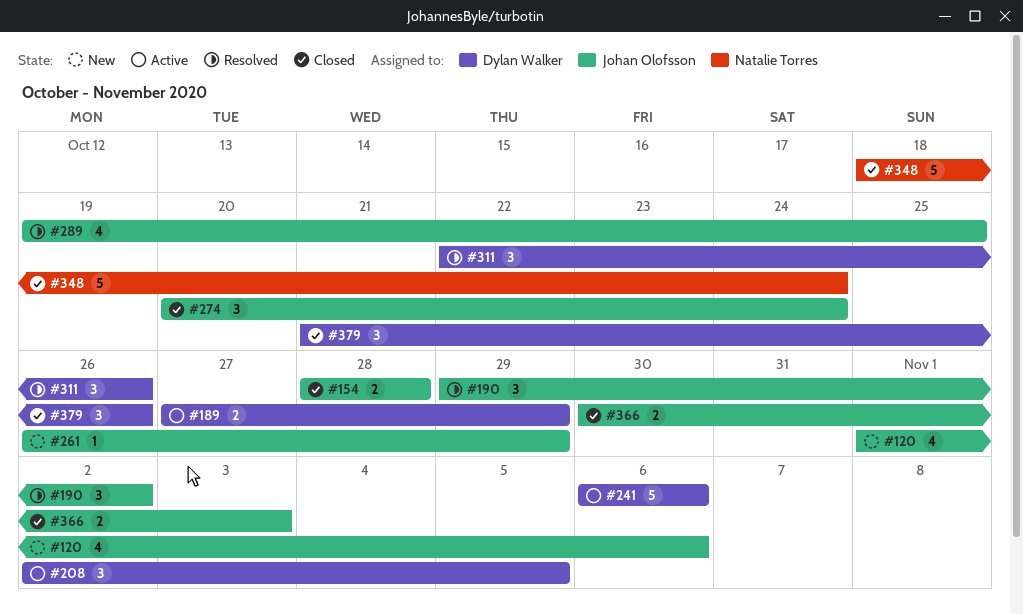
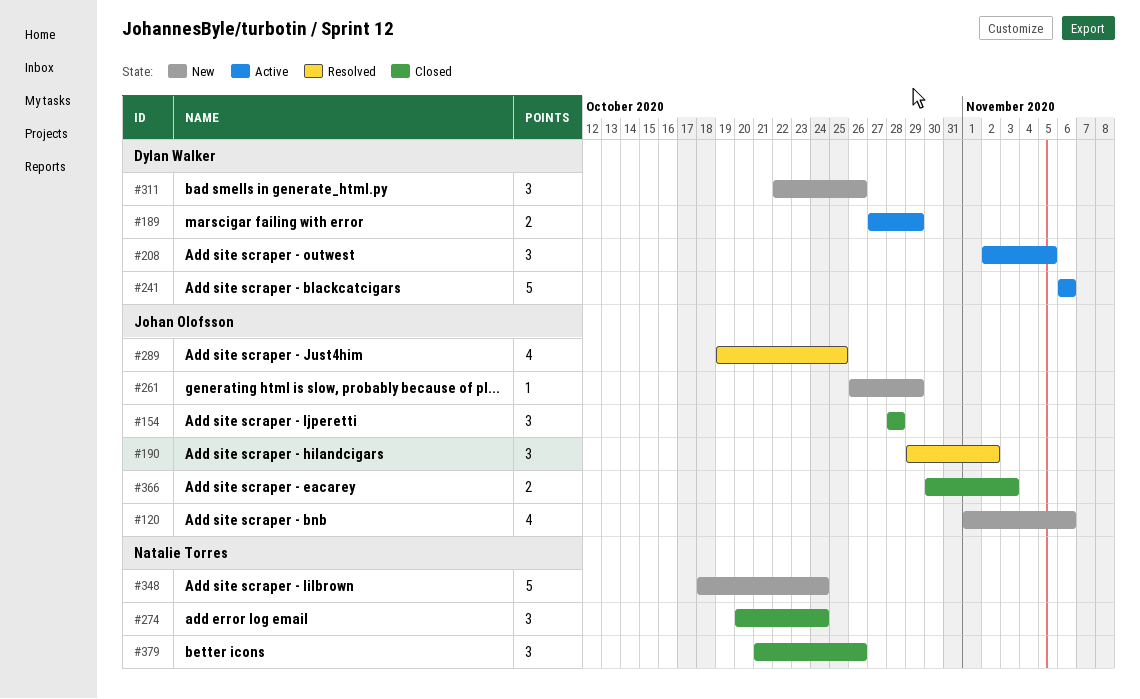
#154, estimate: 2 -> 3
#274, owner: Johan Olofsson -> Natalie Torres
#311, status: Resolved -> New
#348, status: Closed -> New
#379, owner: Dylan Walker -> Natalie Torres

